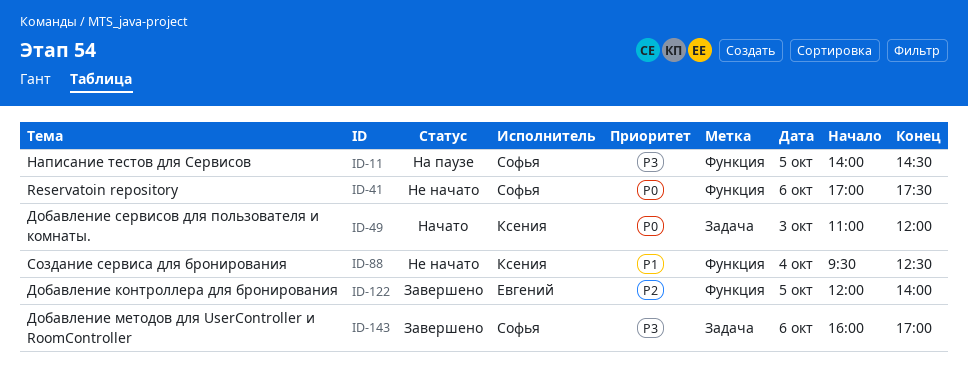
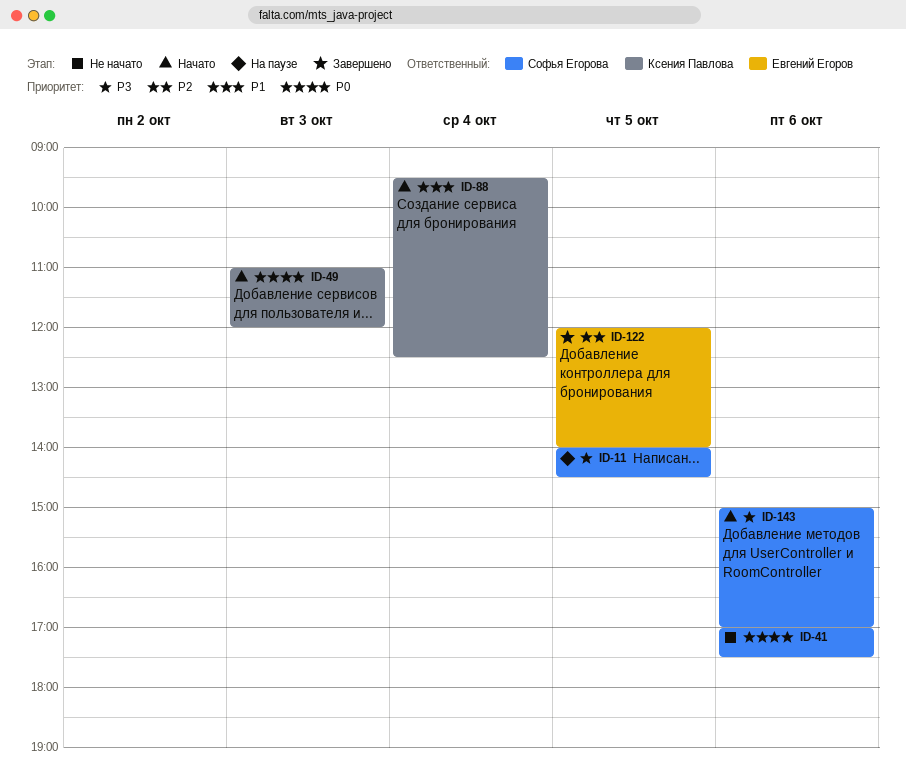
ID-88, status: Не начато -> Начато
ID-143, status: Завершено -> Начато
ID-143, begins: 16:00 -> 15:00

